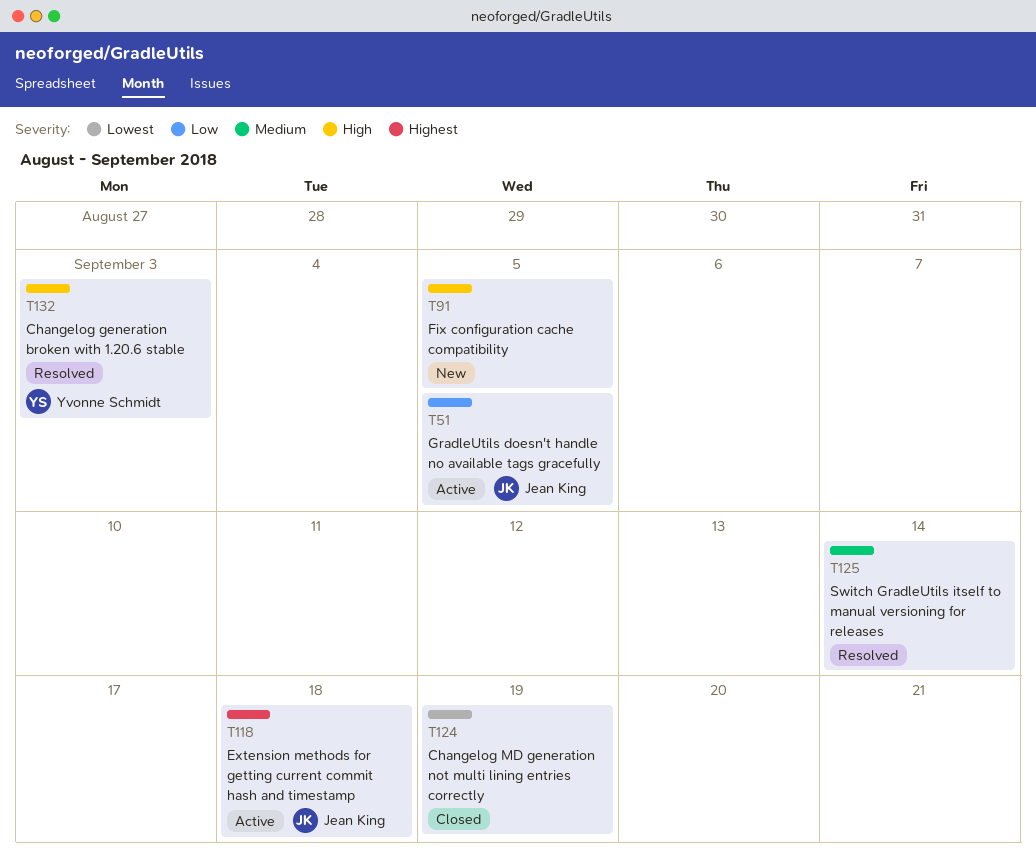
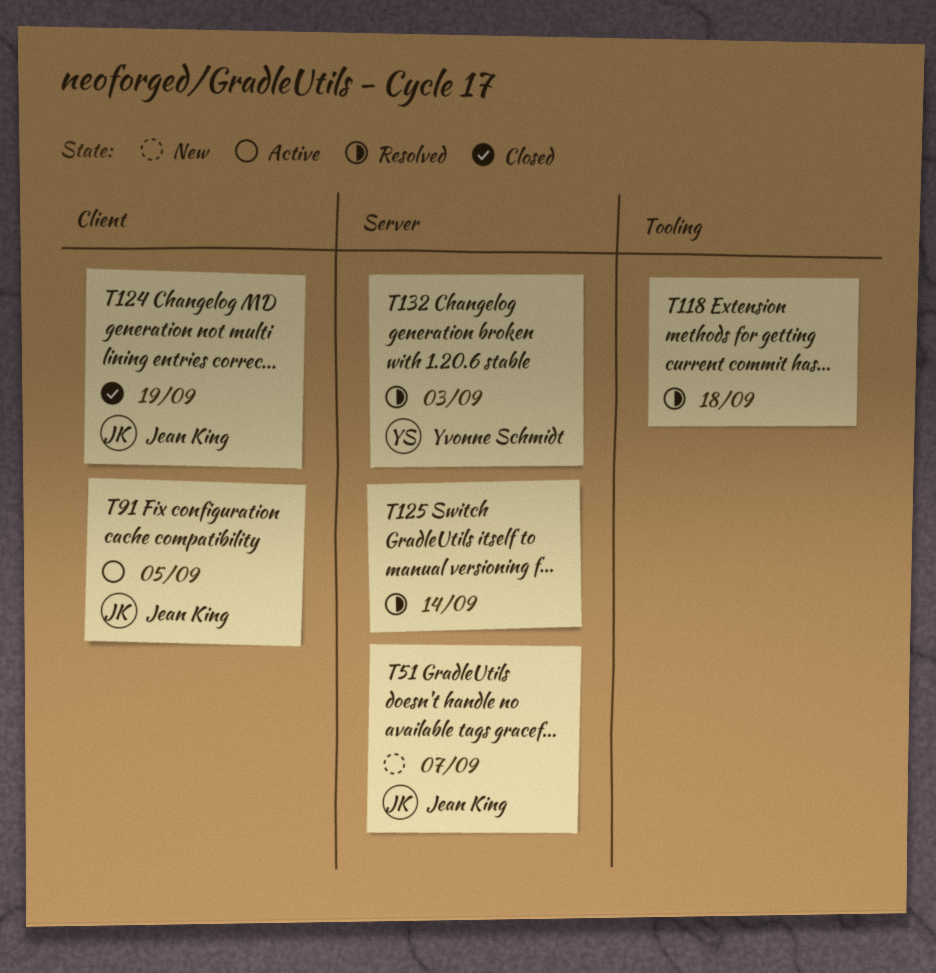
T51, status: Active -> New
T51, due: Sep 5 -> Sep 7
T91, status: New -> Active
T91, owner: none -> Jean King
T118, status: Active -> Resolved
T118, owner: Jean King -> none
T124, owner: none -> Jean King

